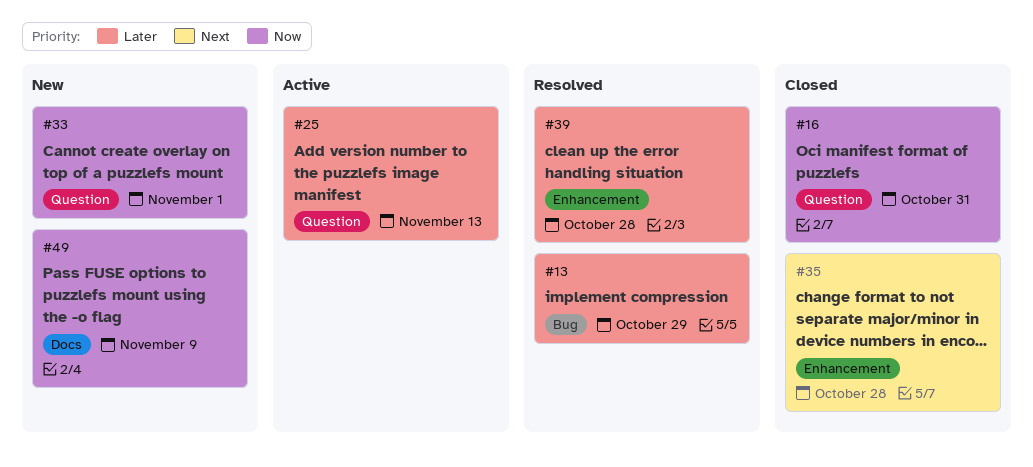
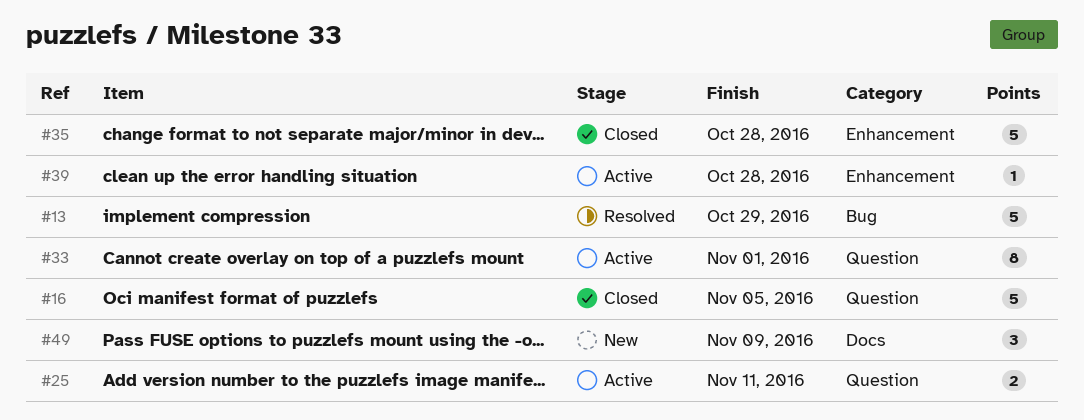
#16, due: Oct 31 -> Nov 5
#25, due: Nov 13 -> Nov 11
#33, status: New -> Active
#39, status: Resolved -> Active

